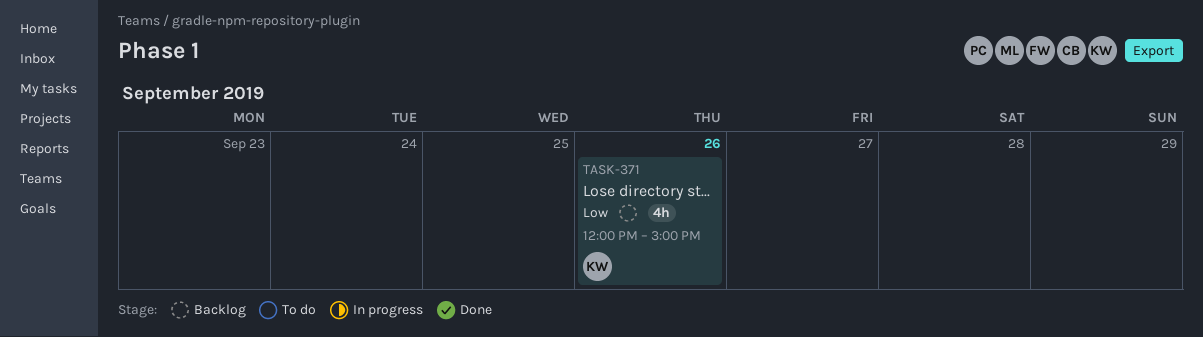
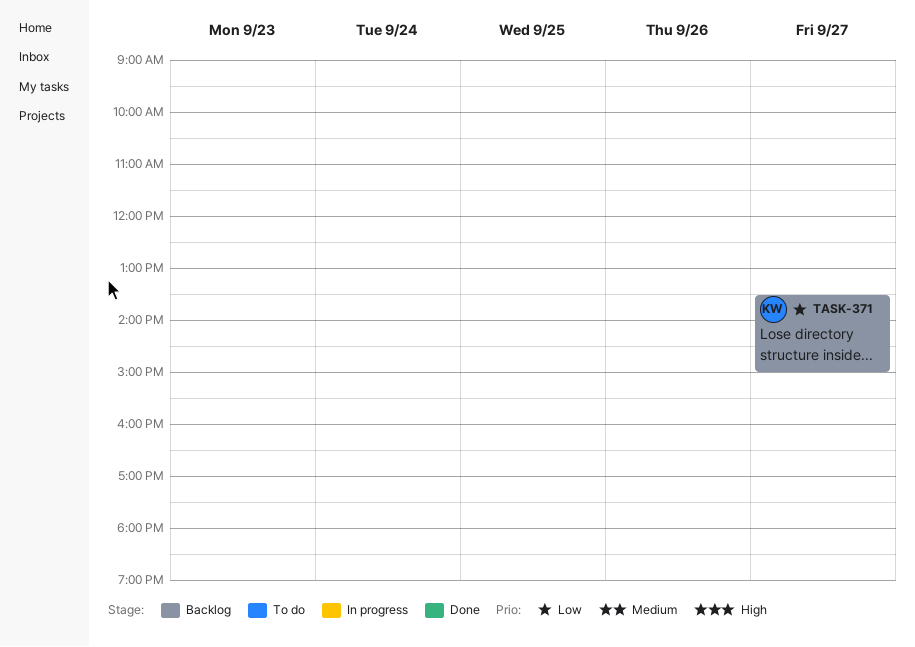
TASK-371, day: Sep 26 -> Sep 27
TASK-371, begins: 12:00 -> 13:30

